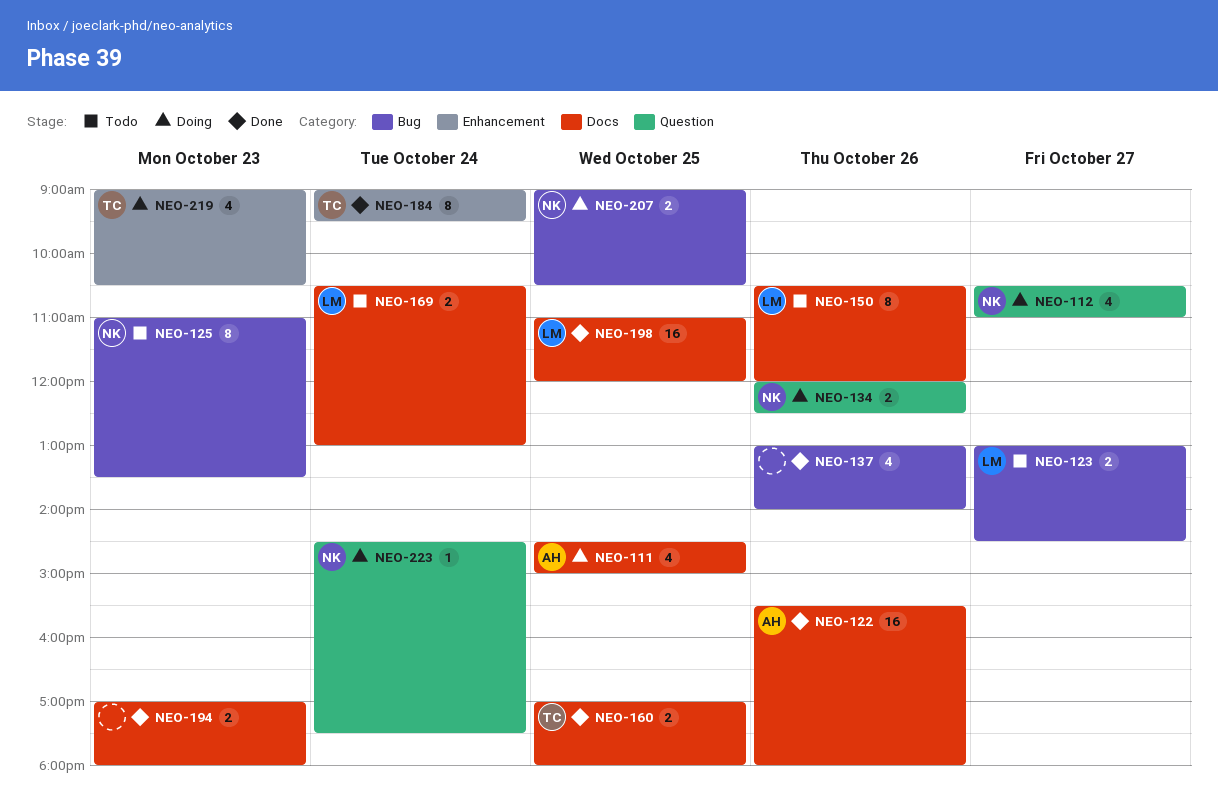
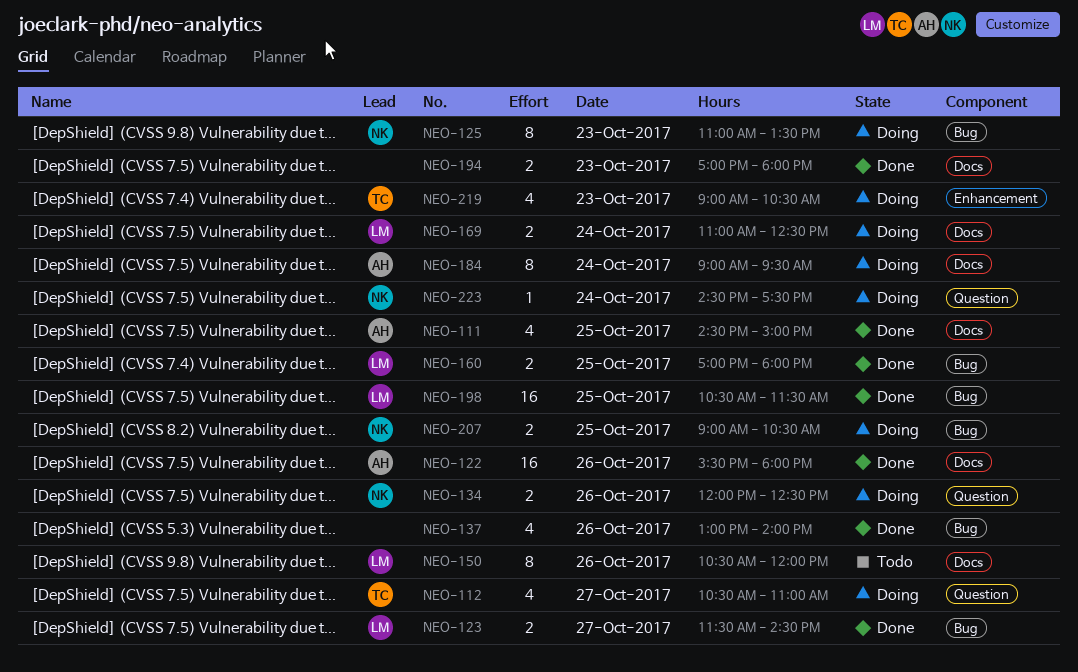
NEO-111, status: Doing -> Done
NEO-112, owner: NK -> TC
NEO-123, status: Todo -> Done
NEO-123, begins: 13:00 -> 11:30
NEO-125, status: Todo -> Doing
NEO-160, owner: TC -> LM
NEO-160, label: Docs -> Bug
NEO-169, status: Todo -> Doing
NEO-169, begins: 10:30 -> 11:00
NEO-169, ends: 13:00 -> 12:30
NEO-184, status: Done -> Doing
NEO-184, owner: TC -> AH
NEO-184, label: Enhancement -> Docs
NEO-198, label: Docs -> Bug
NEO-198, begins: 11:00 -> 10:30
NEO-198, ends: 12:00 -> 11:30

